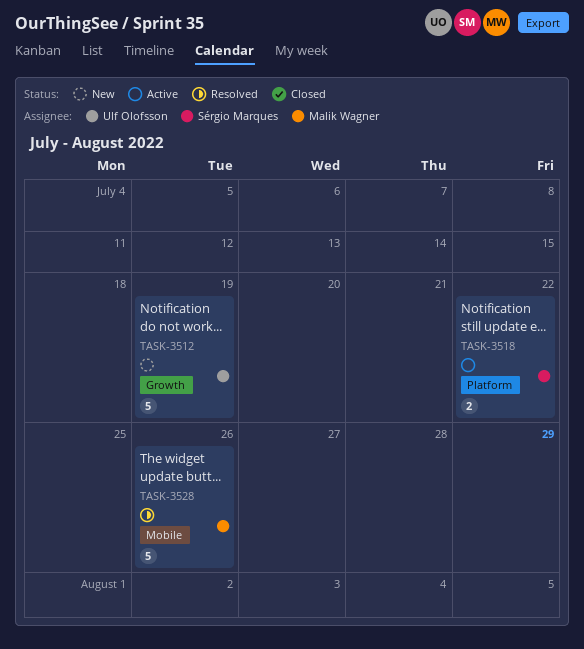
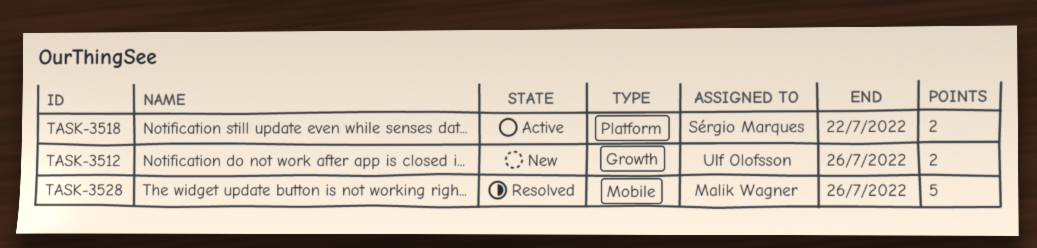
TASK-3512, estimate: 5 -> 2
TASK-3512, due: Jul 19 -> Jul 26

